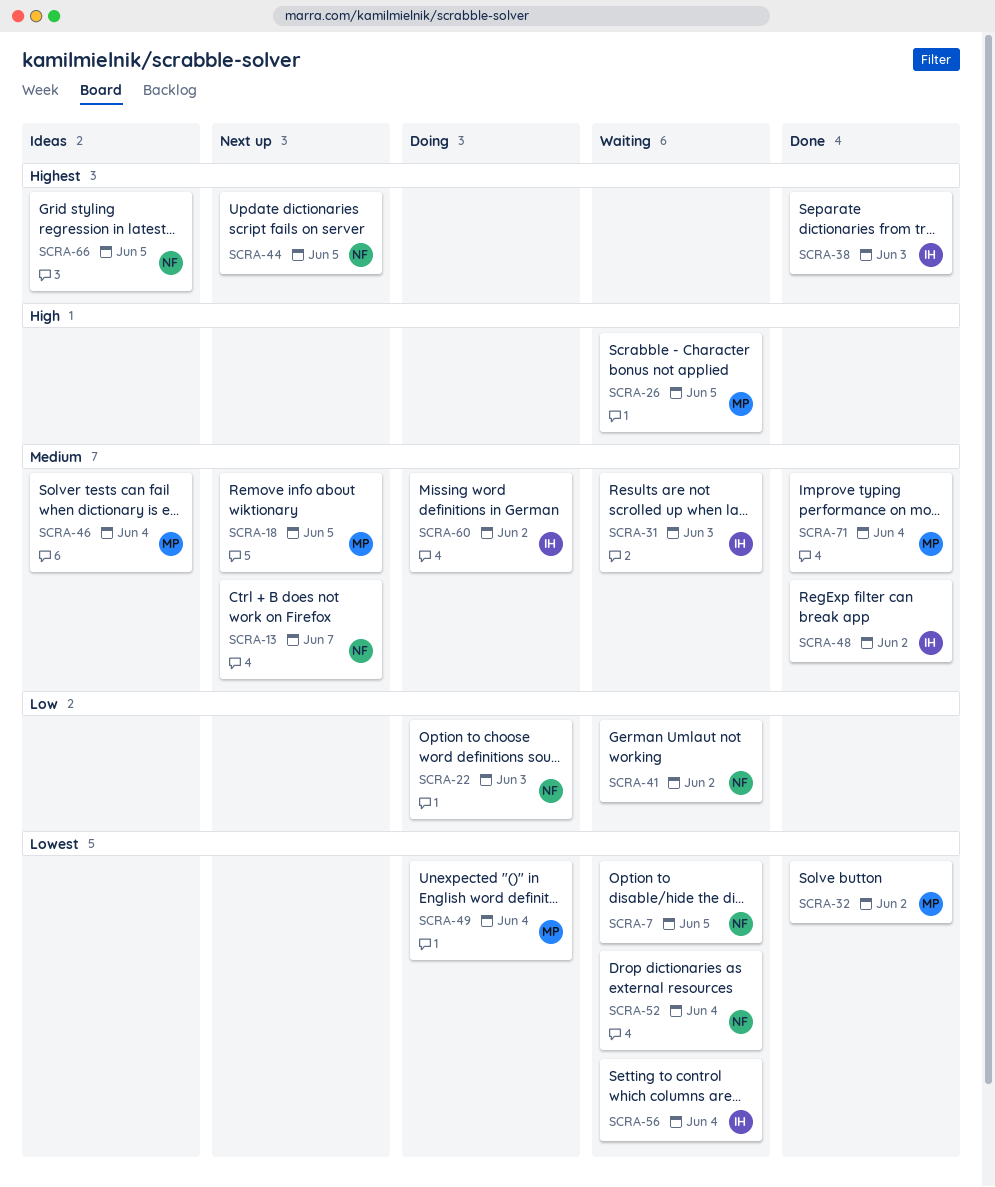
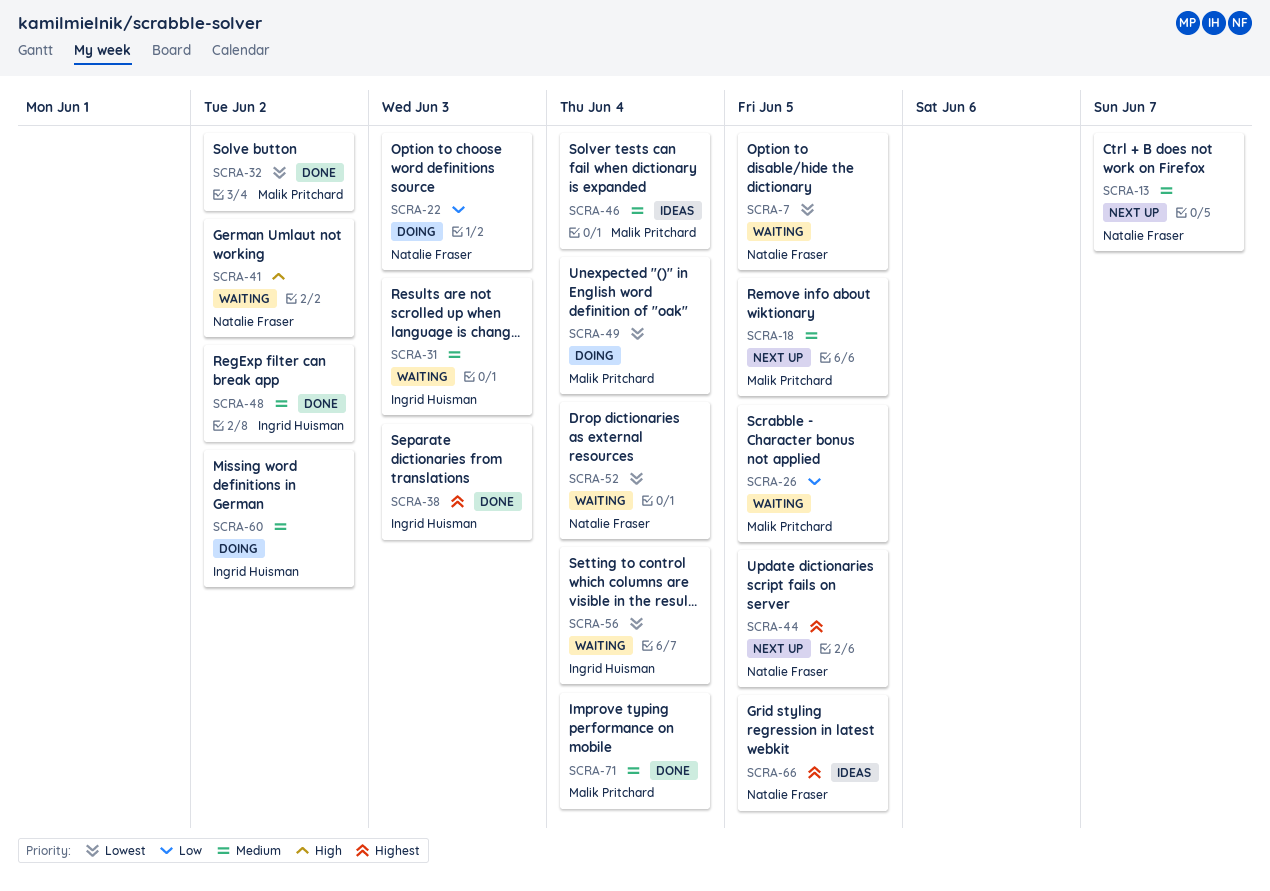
SCRA-26, priority: High -> Low
SCRA-41, priority: Low -> High

